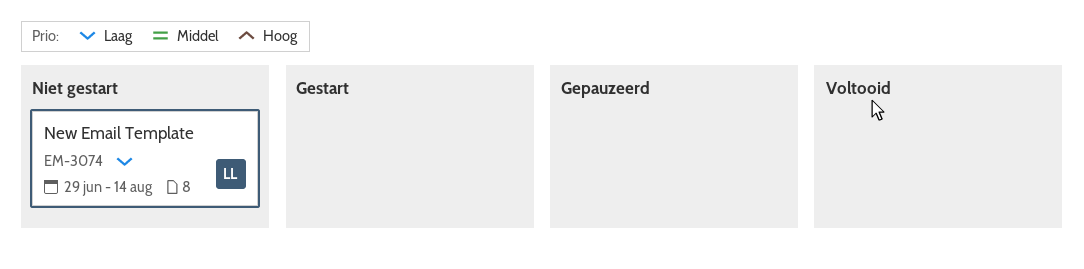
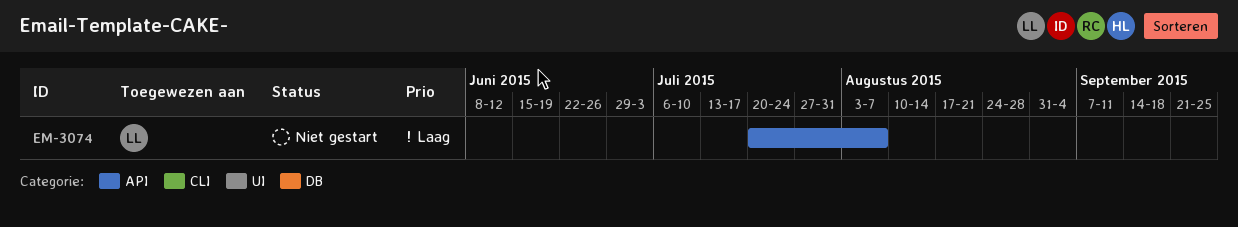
EM-3074, start: Jun 29 -> Jul 20
EM-3074, due: Aug 14 -> Aug 7

